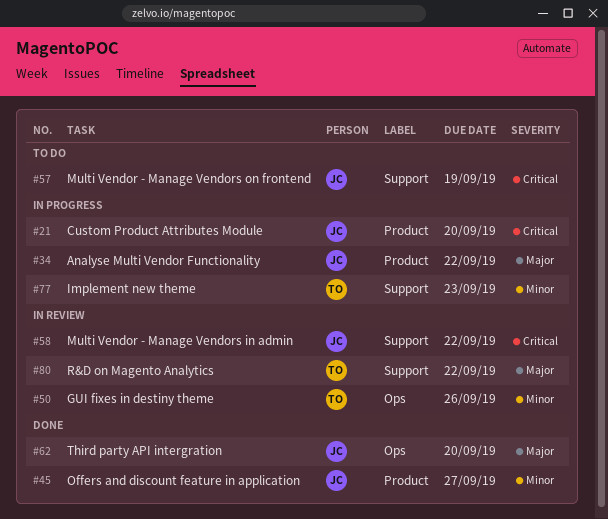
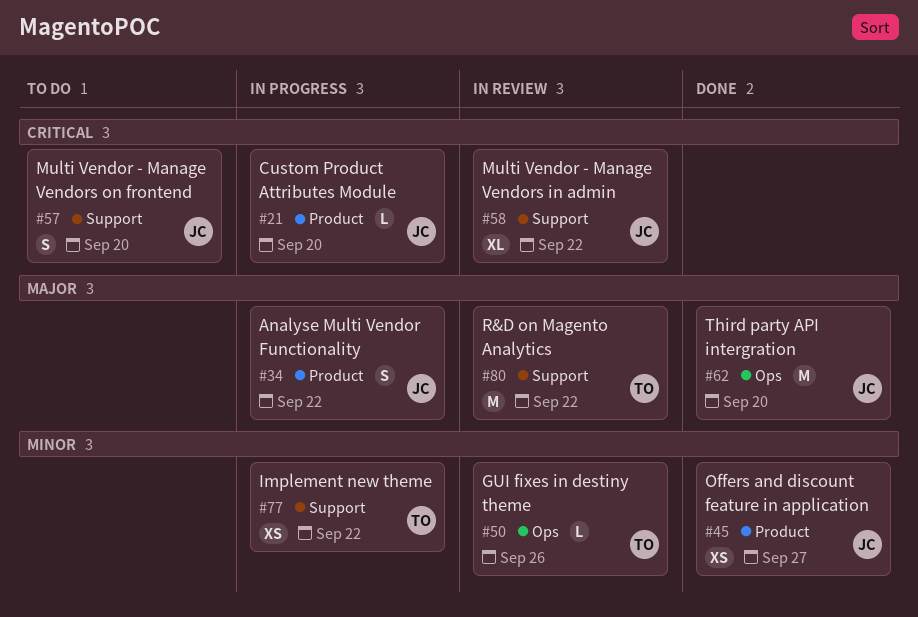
#57, due: Sep 19 -> Sep 20
#77, due: Sep 23 -> Sep 22

